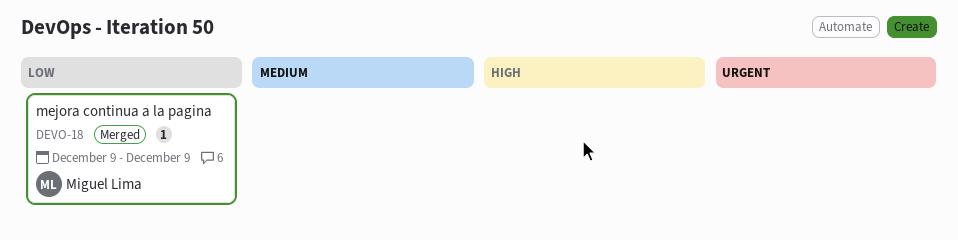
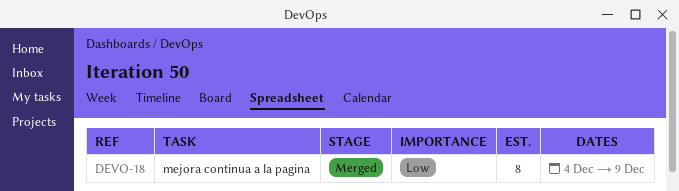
DEVO-18, estimate: 1 -> 8
DEVO-18, start: Dec 9 -> Dec 4

